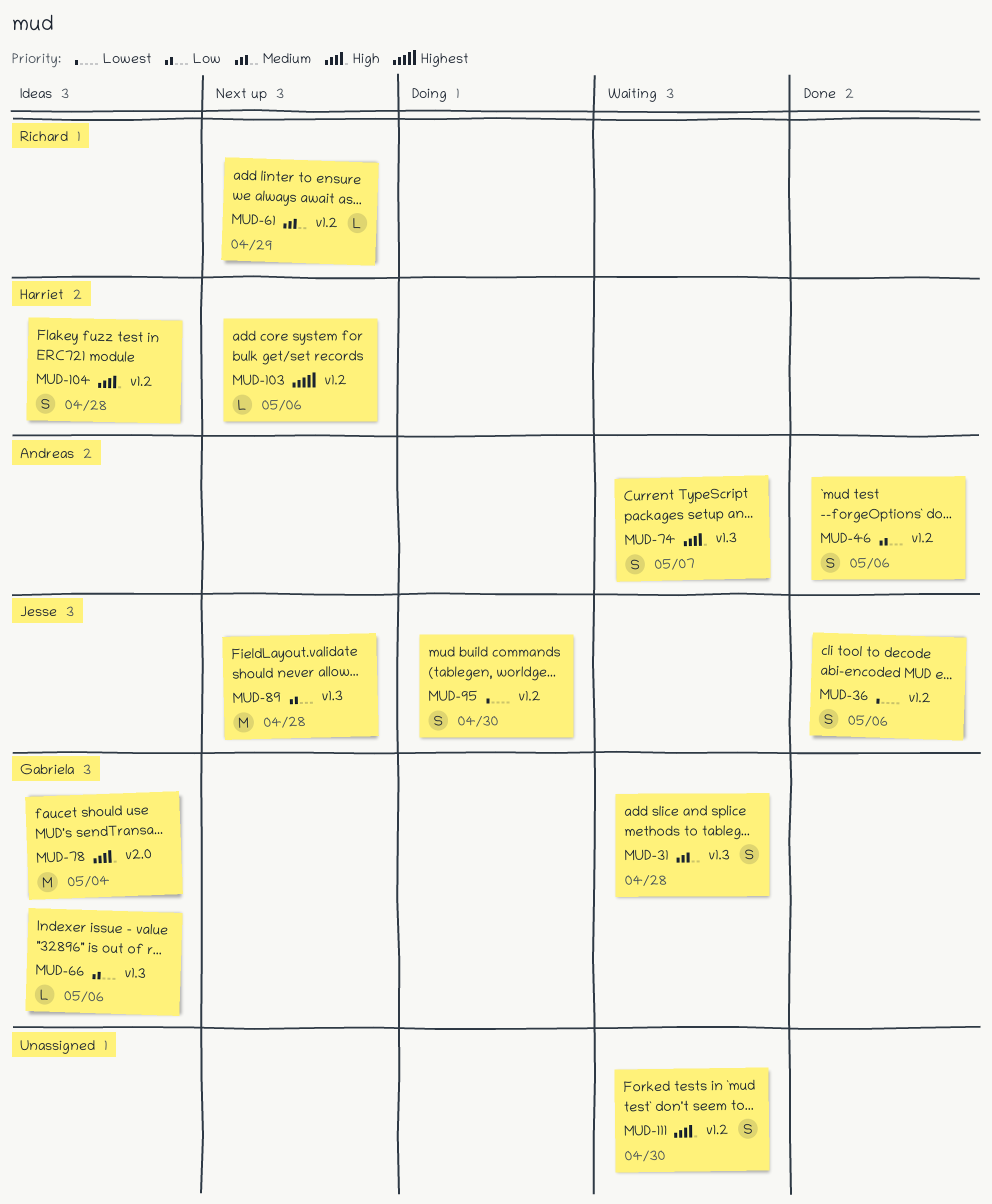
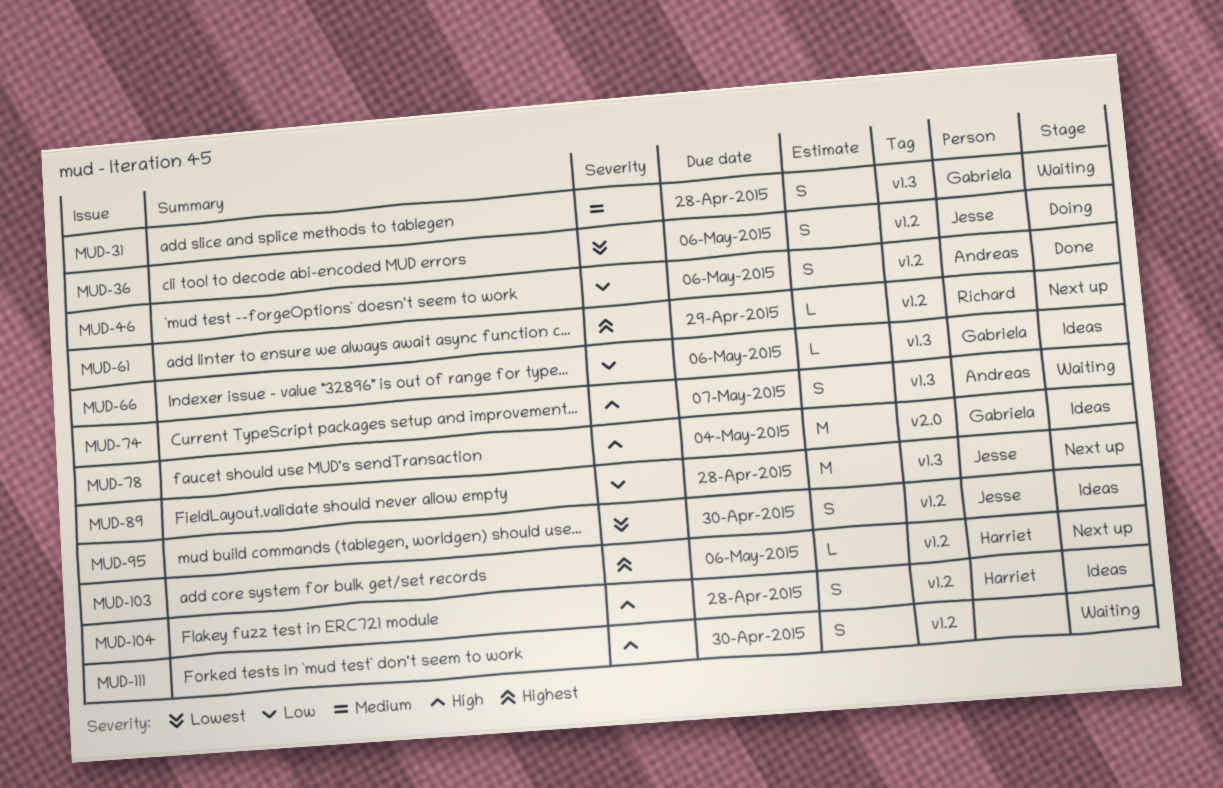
MUD-36, status: Done -> Doing
MUD-61, priority: Medium -> Highest
MUD-95, status: Doing -> Ideas

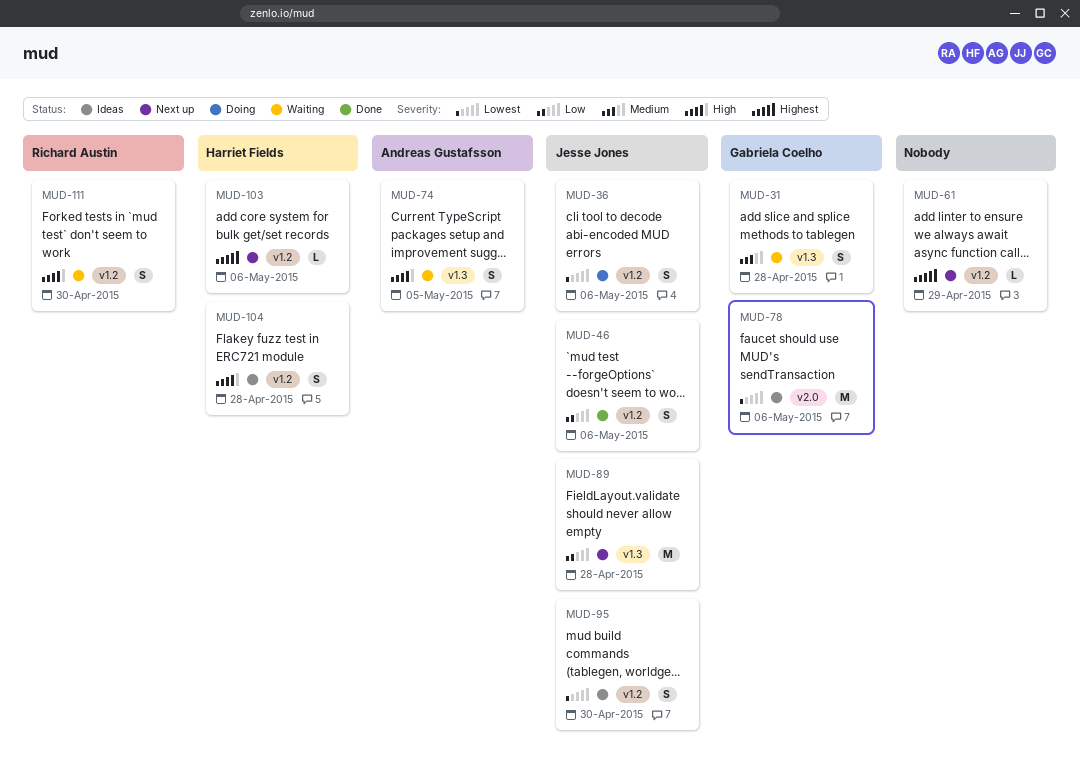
MUD-46, owner: Andreas Gustafsson -> Jesse Jones
MUD-61, owner: Richard Austin -> none
MUD-66: present -> none
MUD-74, due: May 7 -> May 5
MUD-78, priority: High -> Lowest
MUD-78, due: May 4 -> May 6
MUD-111, owner: none -> Richard Austin

